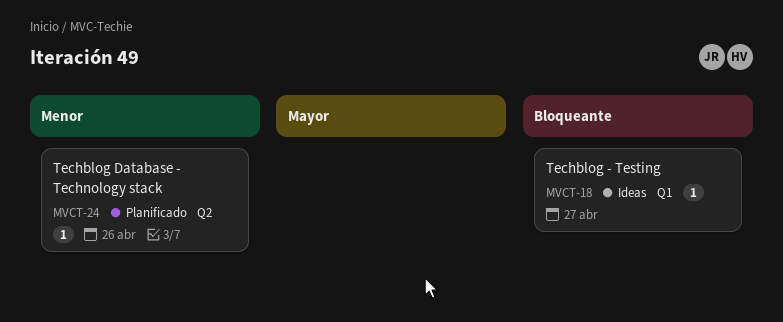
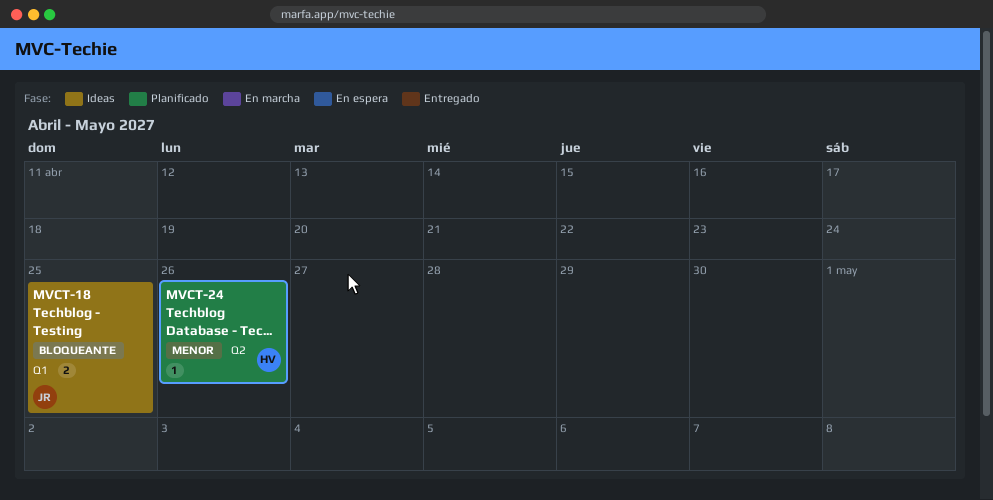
MVCT-18, estimate: 1 -> 2
MVCT-18, due: Apr 27 -> Apr 25

